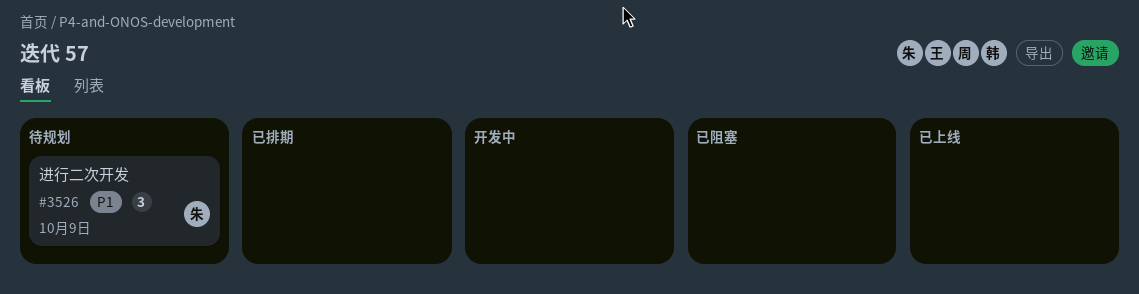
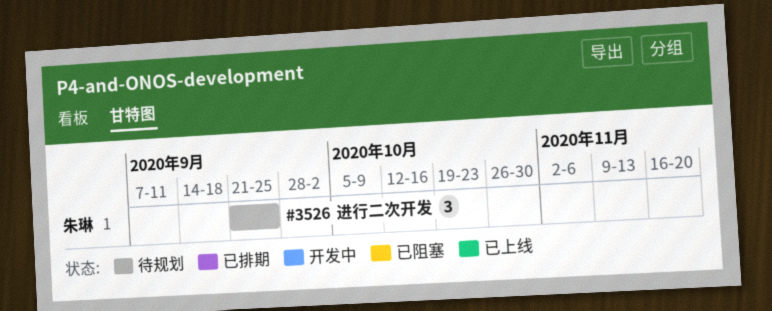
#3526, due: Oct 9 -> Sep 25

